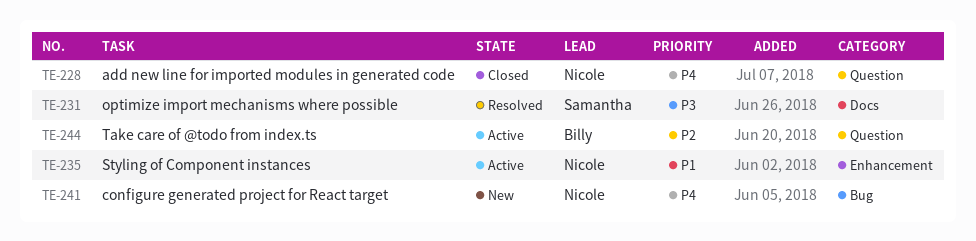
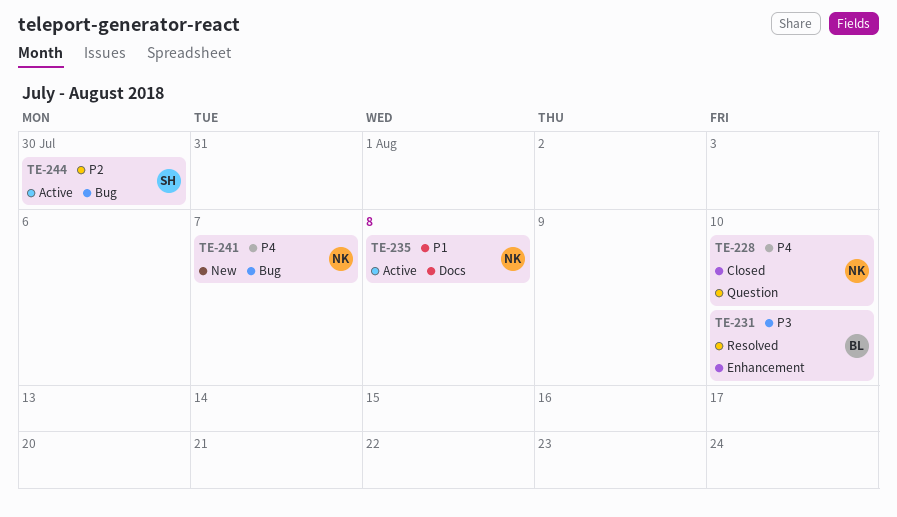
TE-231, owner: Samantha -> Billy
TE-231, label: Docs -> Enhancement
TE-235, label: Enhancement -> Docs
TE-244, owner: Billy -> Samantha
TE-244, label: Question -> Bug

